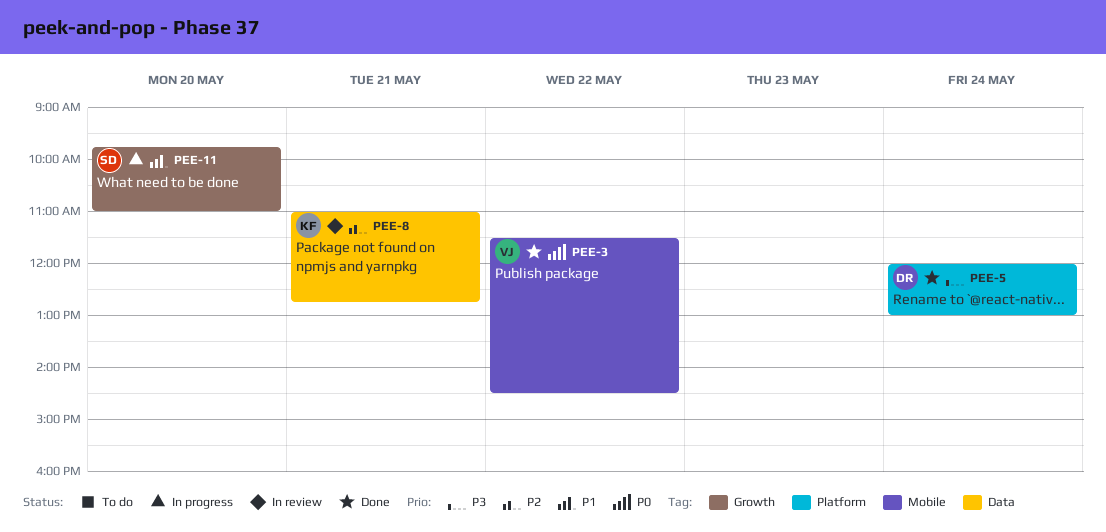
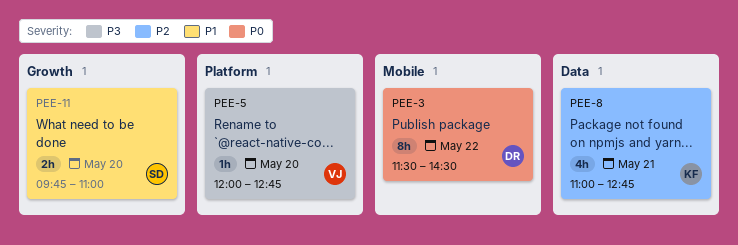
PEE-3, owner: VJ -> DR
PEE-5, owner: DR -> VJ
PEE-5, day: May 24 -> May 20
PEE-5, ends: 13:00 -> 12:45

